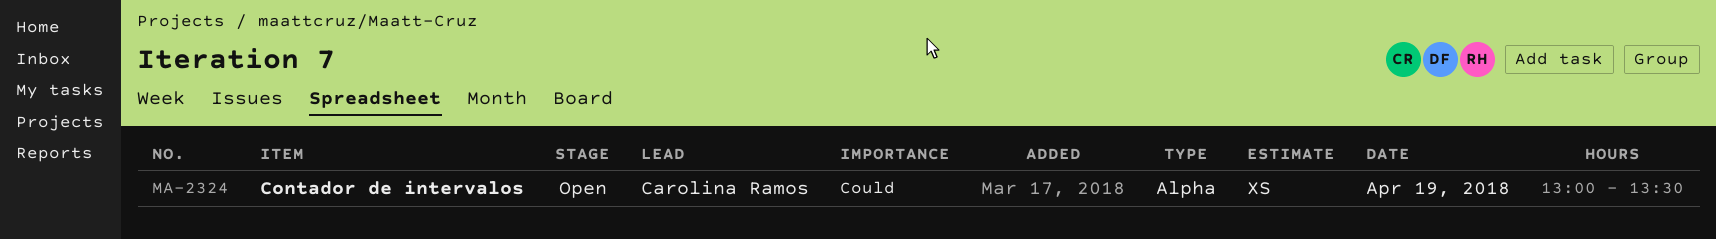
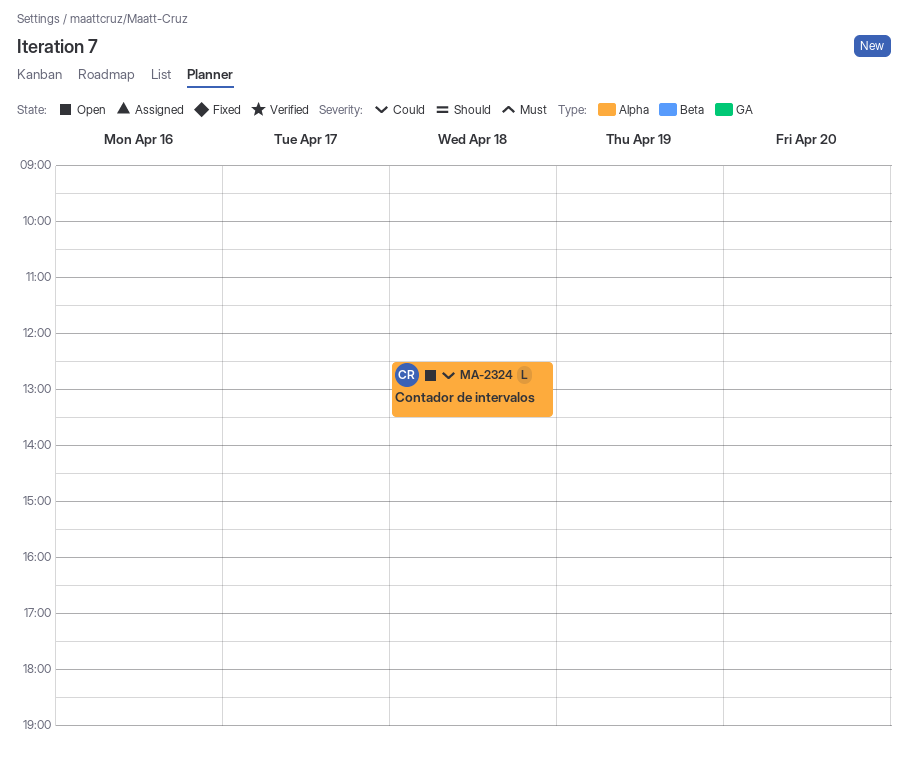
MA-2324, estimate: XS -> L
MA-2324, day: Apr 19 -> Apr 18
MA-2324, begins: 13:00 -> 12:30

